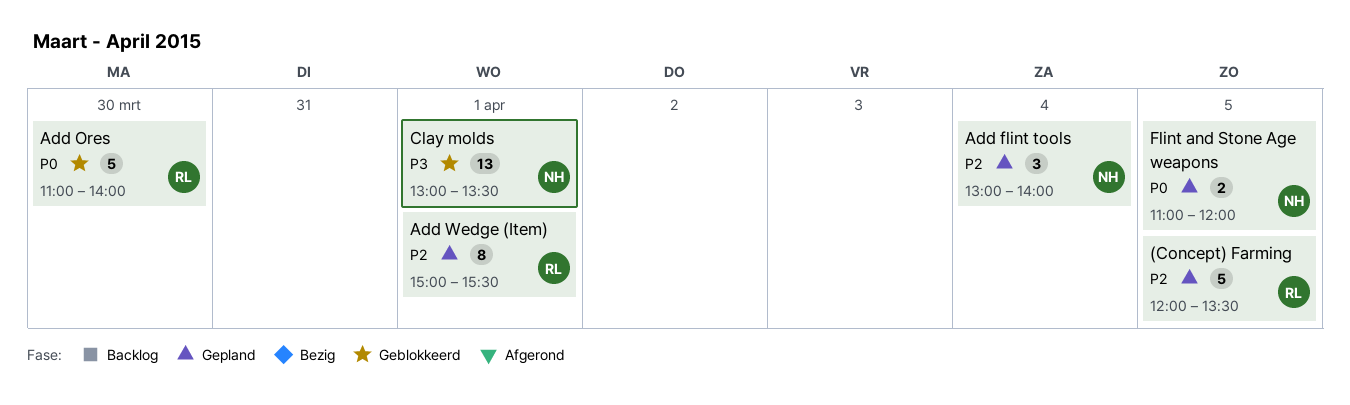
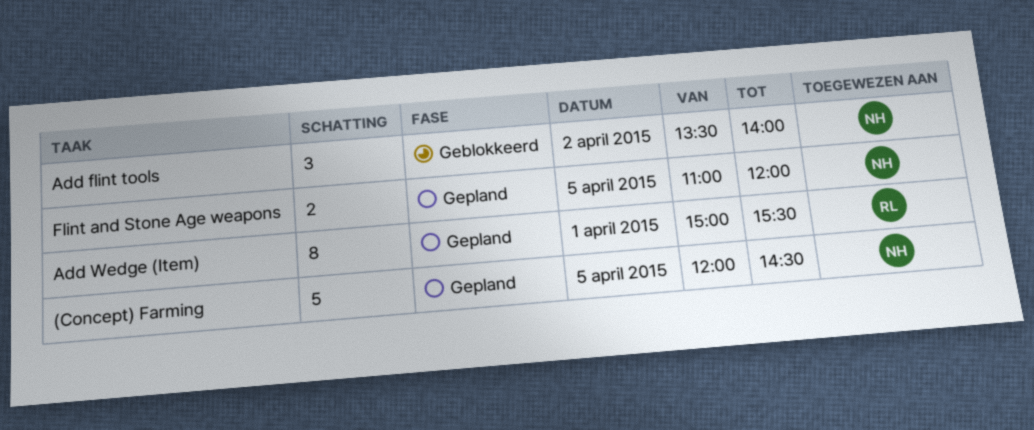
(Concept) Farming, owner: RL -> NH
(Concept) Farming, ends: 13:30 -> 14:30
Add flint tools, status: Gepland -> Geblokkeerd
Add flint tools, day: Apr 4 -> Apr 2
Add flint tools, begins: 13:00 -> 13:30
Add Ores: present -> none
Clay molds: present -> none

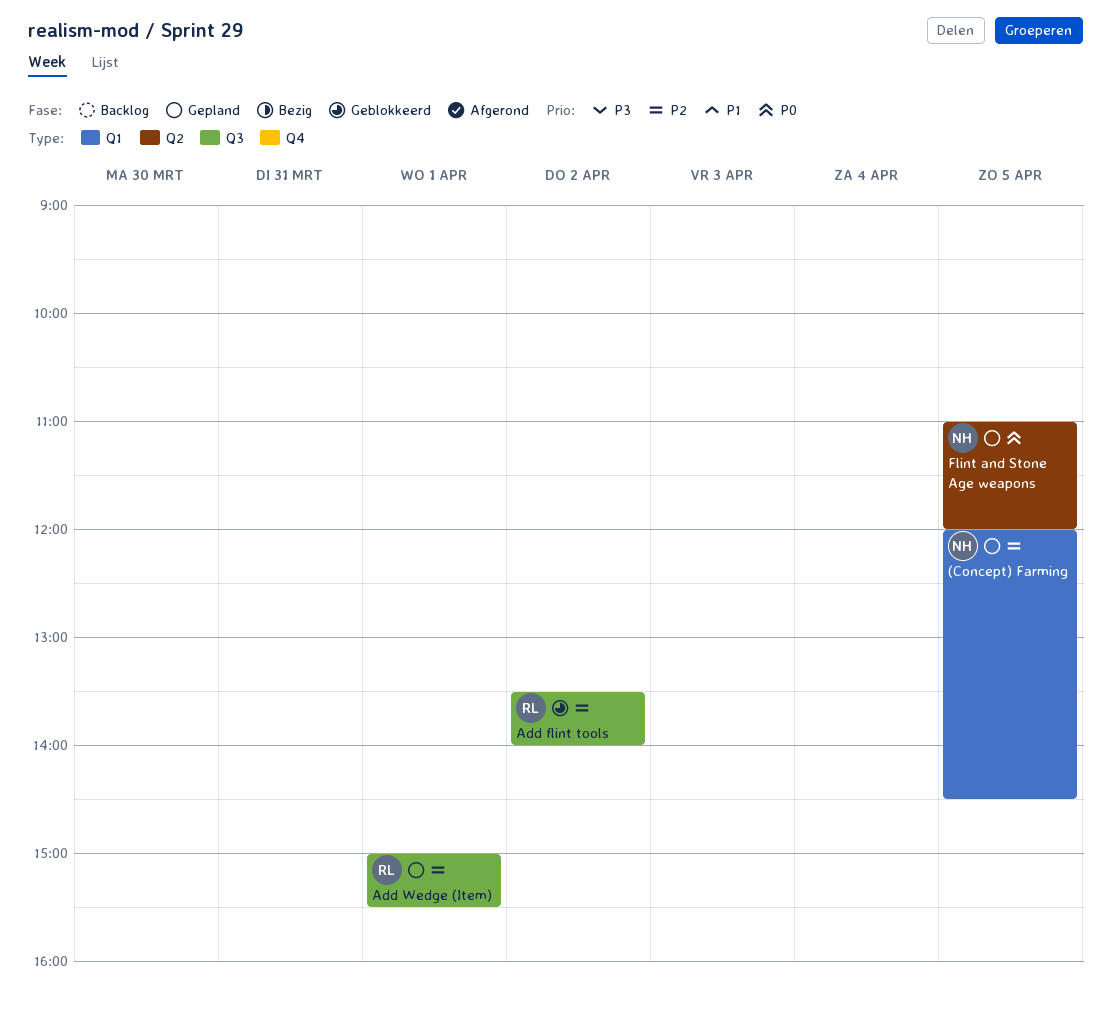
Add flint tools, owner: NH -> RL

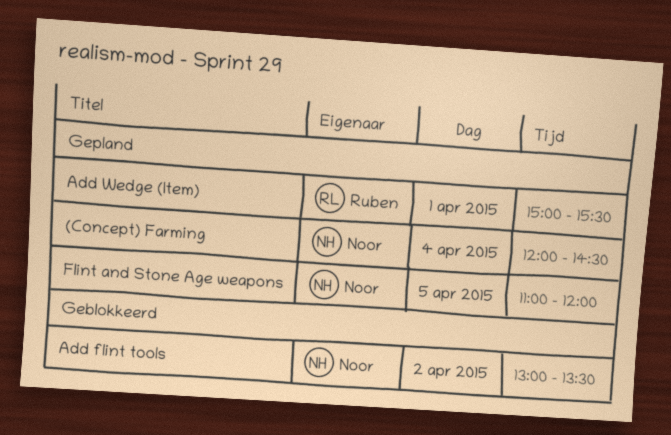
(Concept) Farming, day: Apr 5 -> Apr 4
Add flint tools, owner: Ruben -> Noor
Add flint tools, begins: 13:30 -> 13:00
Add flint tools, ends: 14:00 -> 13:30

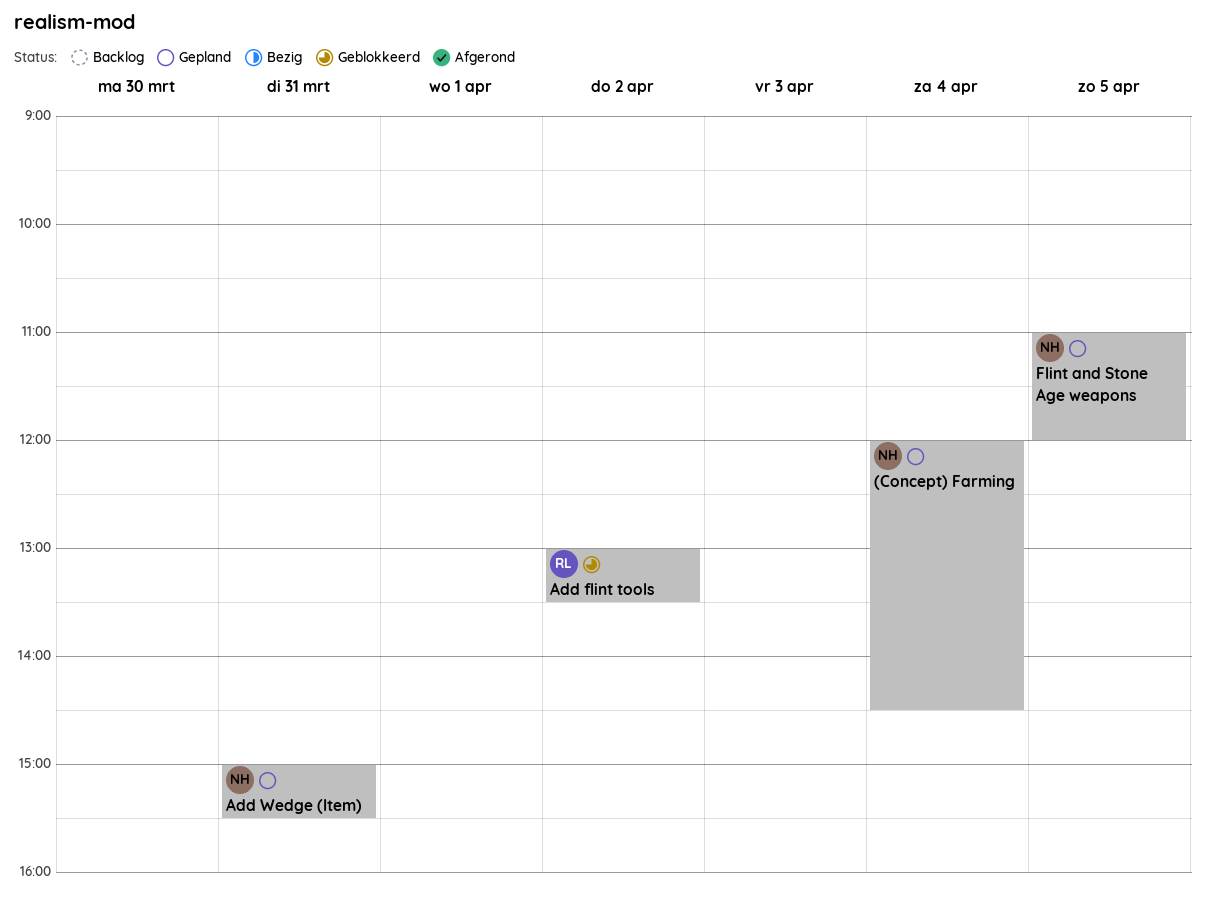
Add flint tools, owner: Noor -> Ruben
Add Wedge (Item), owner: Ruben -> Noor
Add Wedge (Item), day: Apr 1 -> Mar 31

